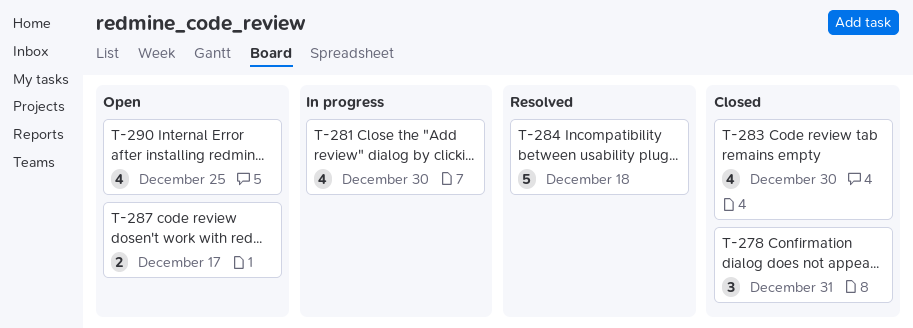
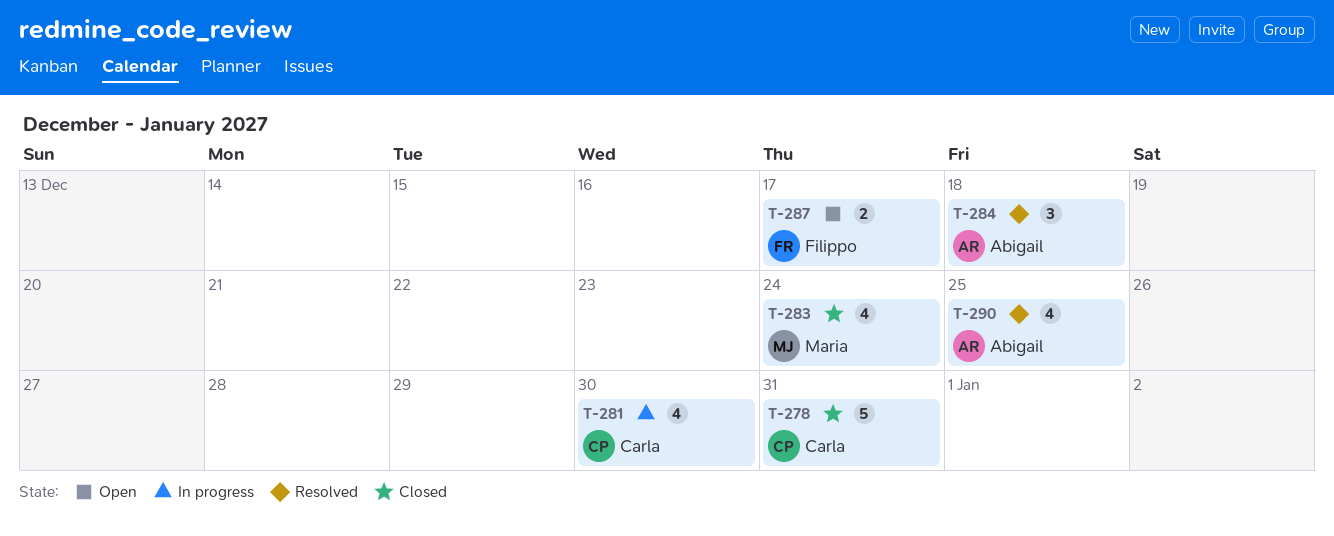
T-278, estimate: 3 -> 5
T-283, due: Dec 30 -> Dec 24
T-284, estimate: 5 -> 3
T-290, status: Open -> Resolved

